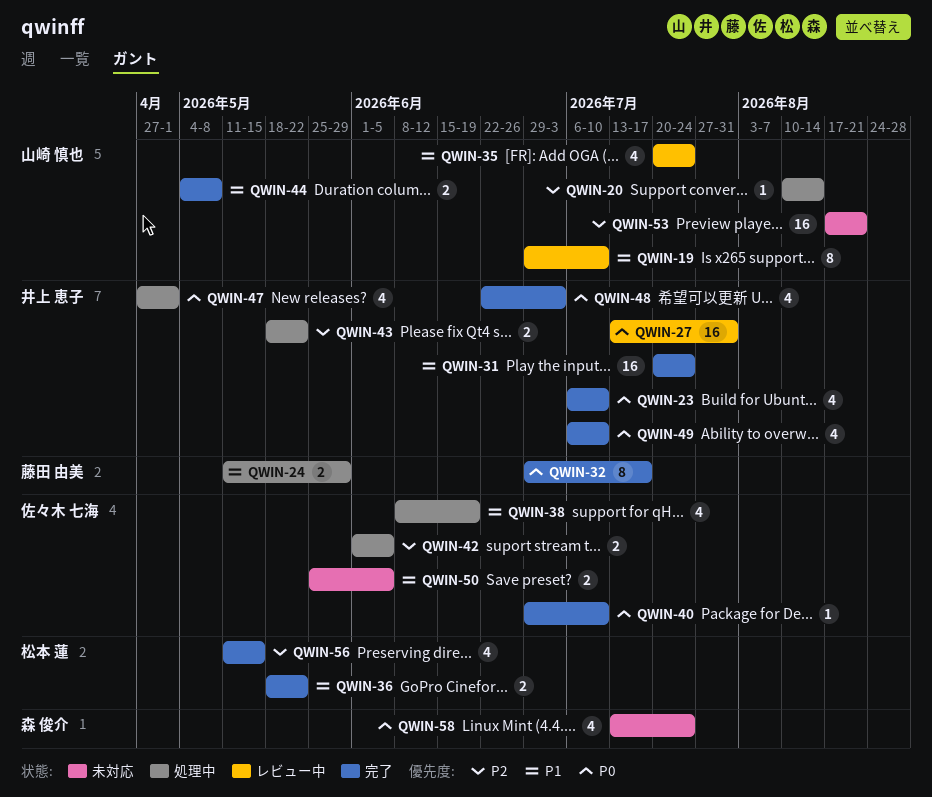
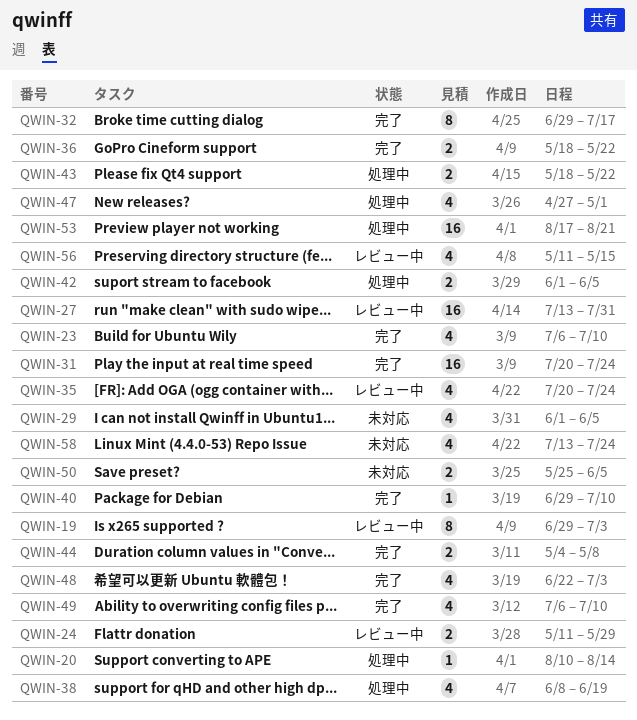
QWIN-19, due: Jul 10 -> Jul 3
QWIN-24, status: 処理中 -> レビュー中
QWIN-29: none -> present
QWIN-53, status: 未対応 -> 処理中
QWIN-56, status: 完了 -> レビュー中

